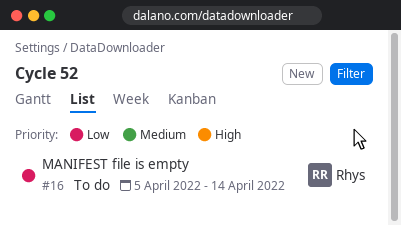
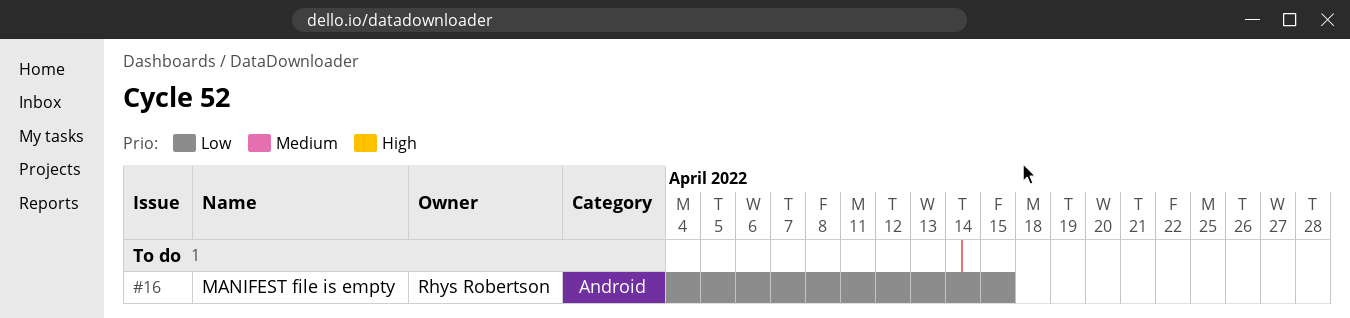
#16, start: Apr 5 -> Apr 4
#16, due: Apr 14 -> Apr 15

